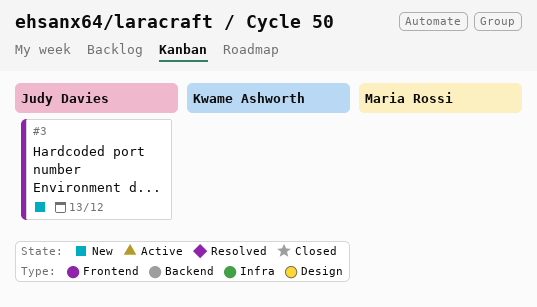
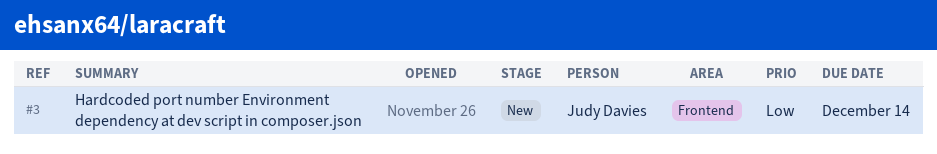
#3, due: Dec 13 -> Dec 14

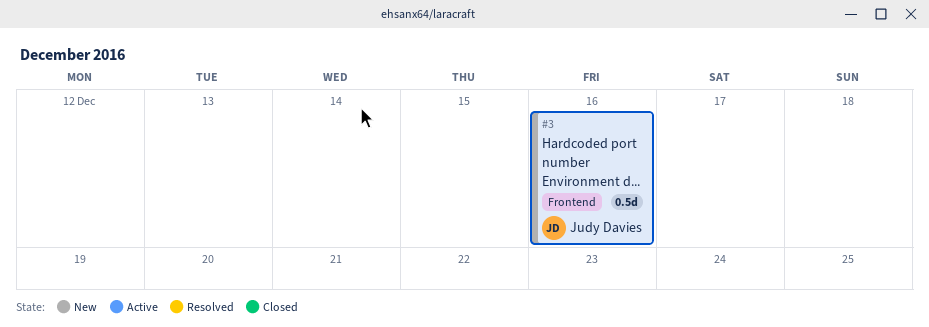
#3, due: Dec 14 -> Dec 16

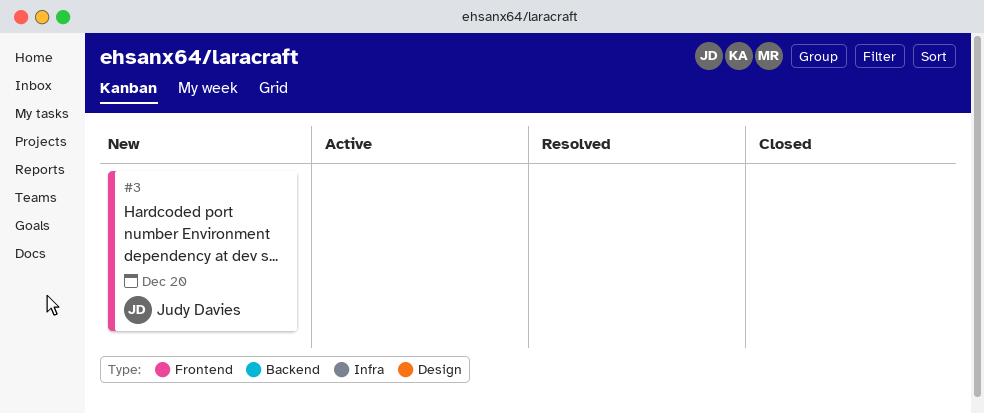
#3, due: Dec 16 -> Dec 20

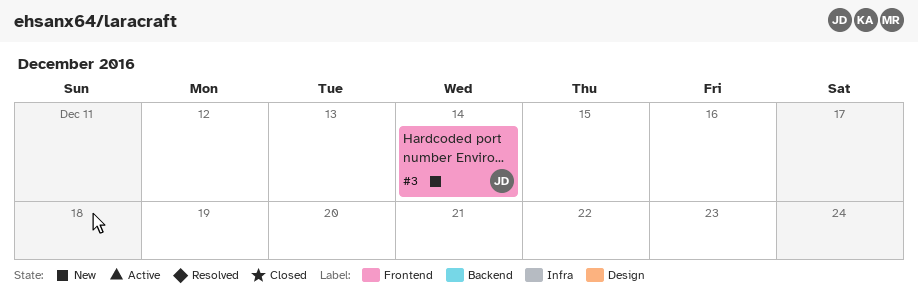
#3, due: Dec 20 -> Dec 14

